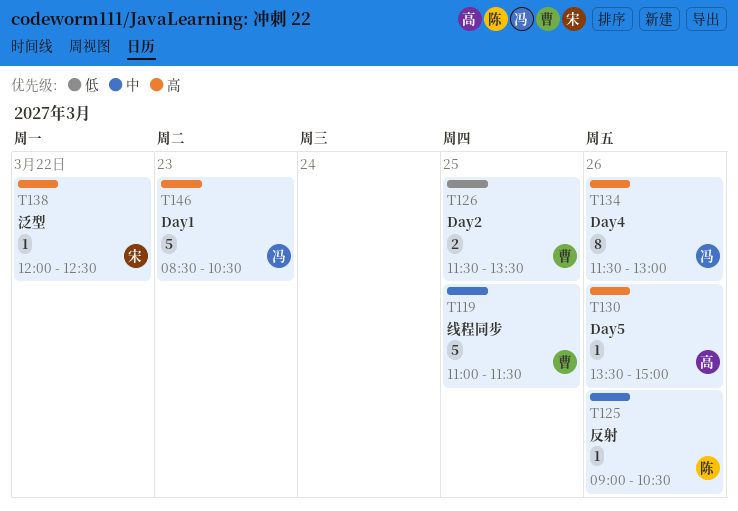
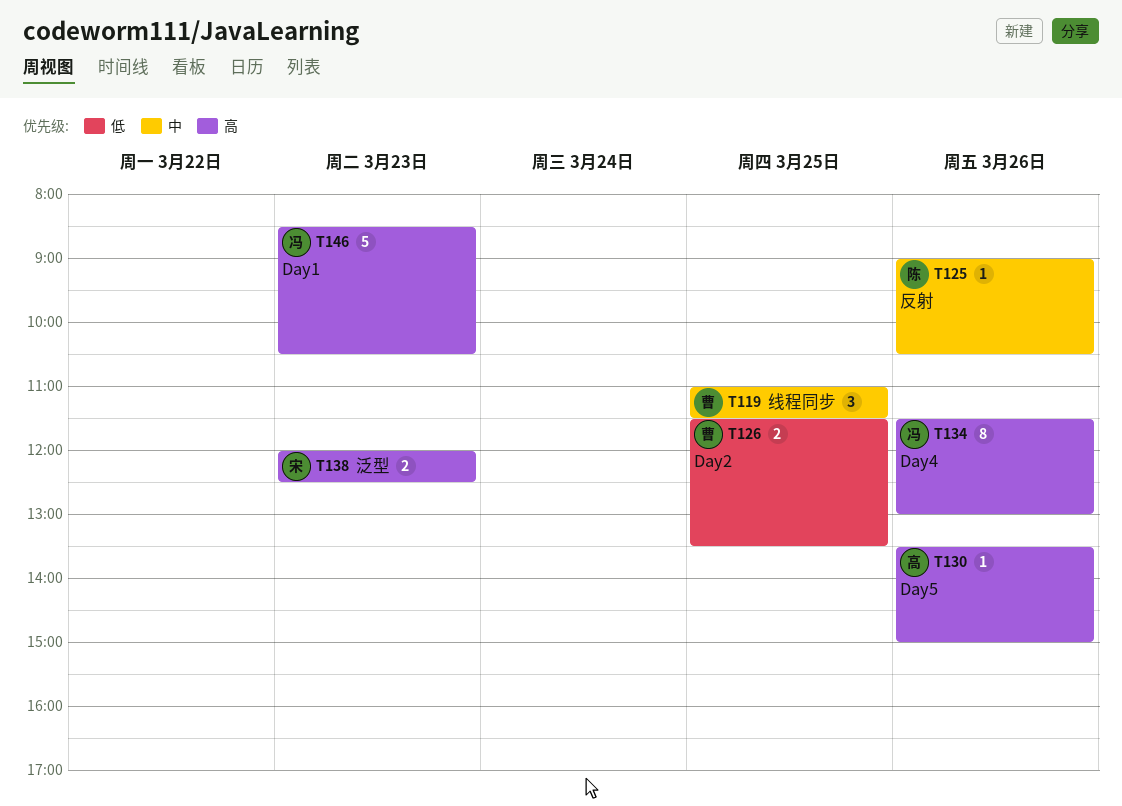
T119, estimate: 5 -> 3
T138, estimate: 1 -> 2
T138, day: Mar 22 -> Mar 23

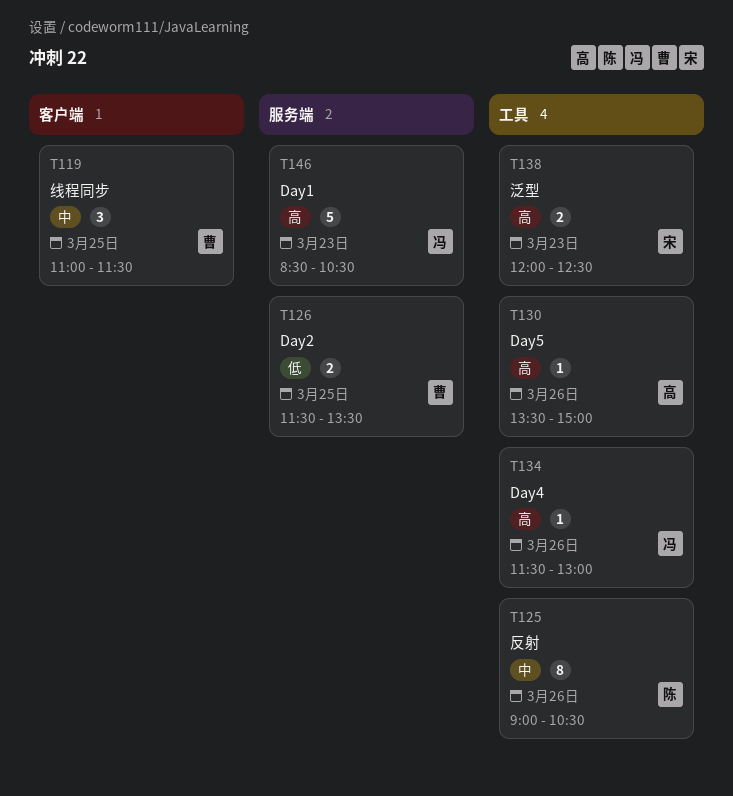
T125, estimate: 1 -> 8
T134, estimate: 8 -> 1

